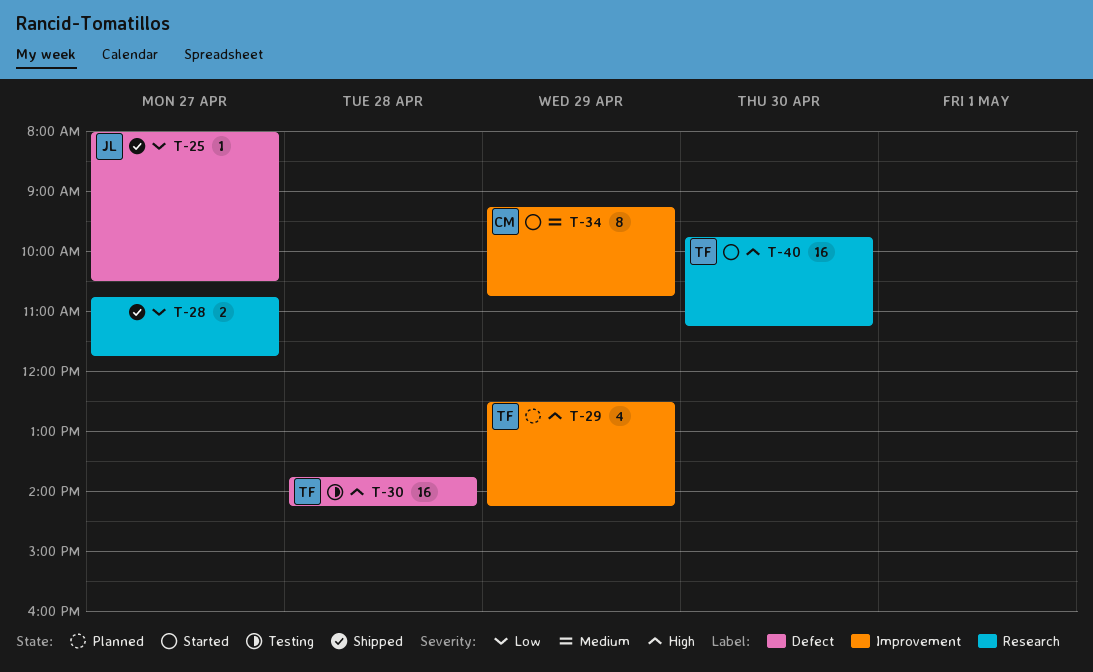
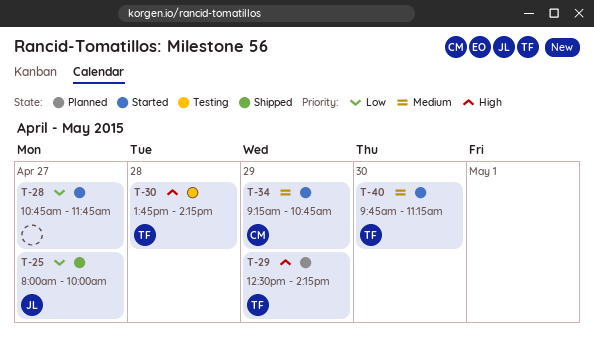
T-25, ends: 10:30 -> 10:00
T-28, status: Shipped -> Started
T-40, priority: High -> Medium

